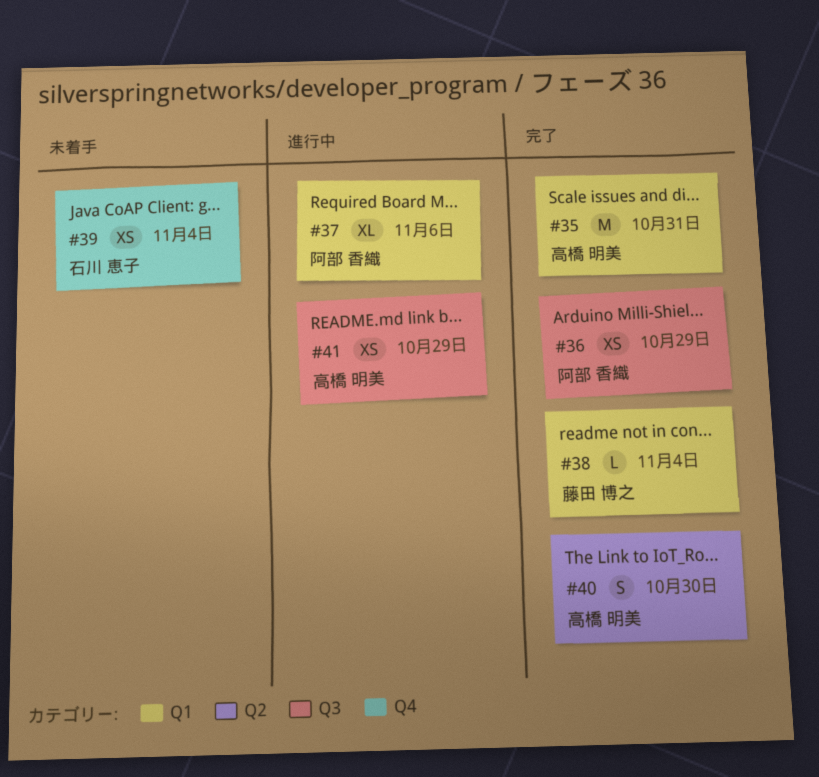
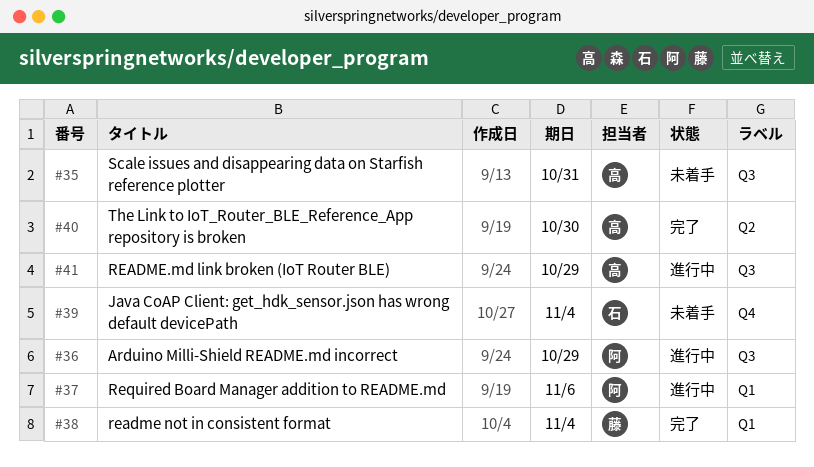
#35, status: 完了 -> 未着手
#35, label: Q1 -> Q3
#36, status: 完了 -> 進行中

